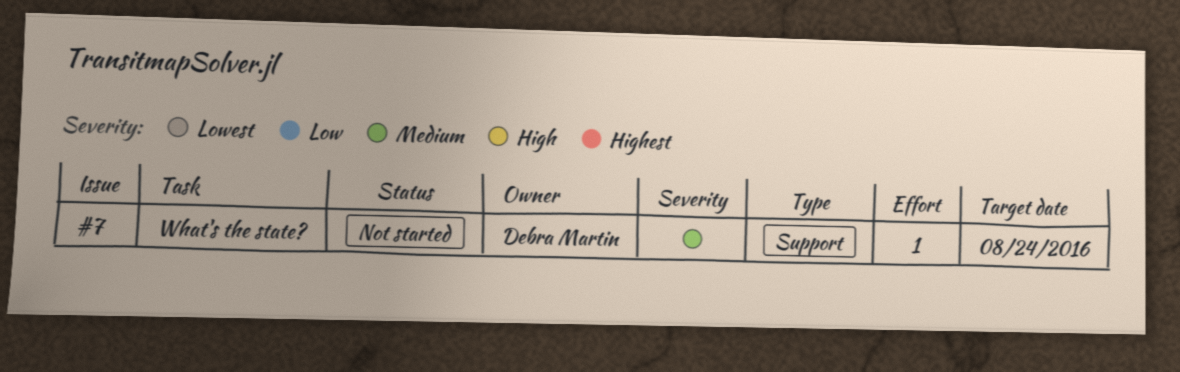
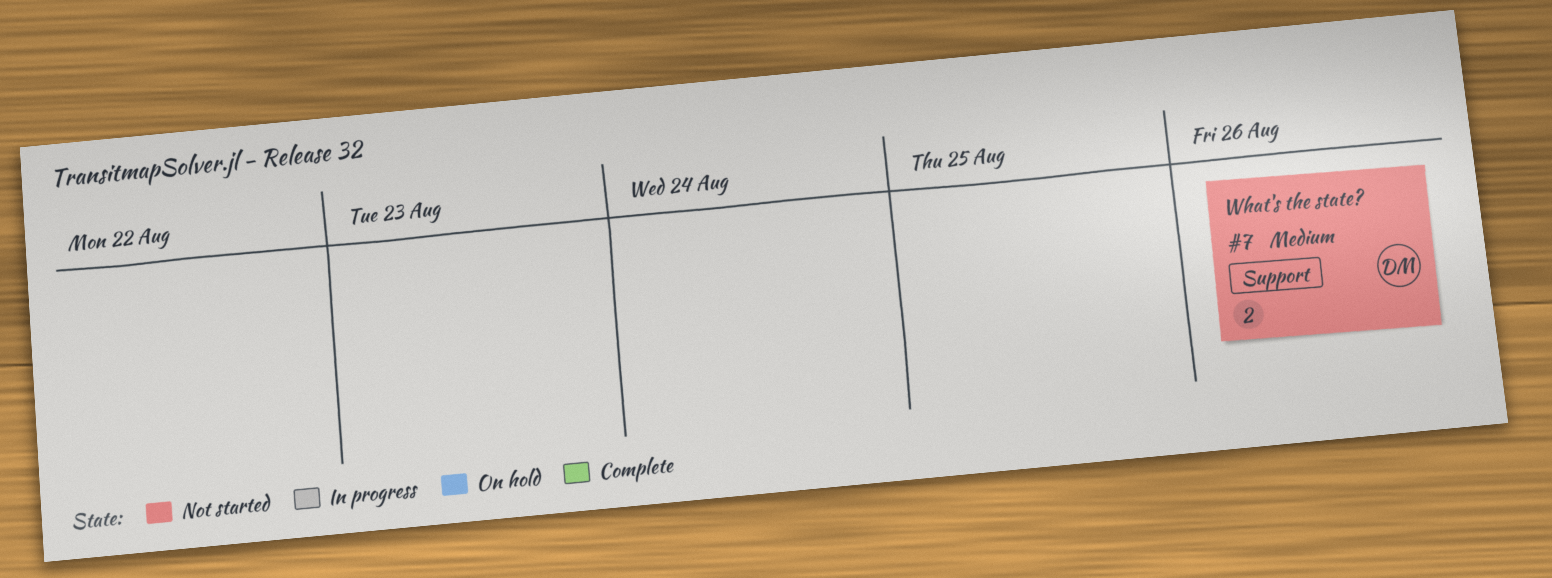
#7, estimate: 1 -> 2
#7, due: Aug 24 -> Aug 26

